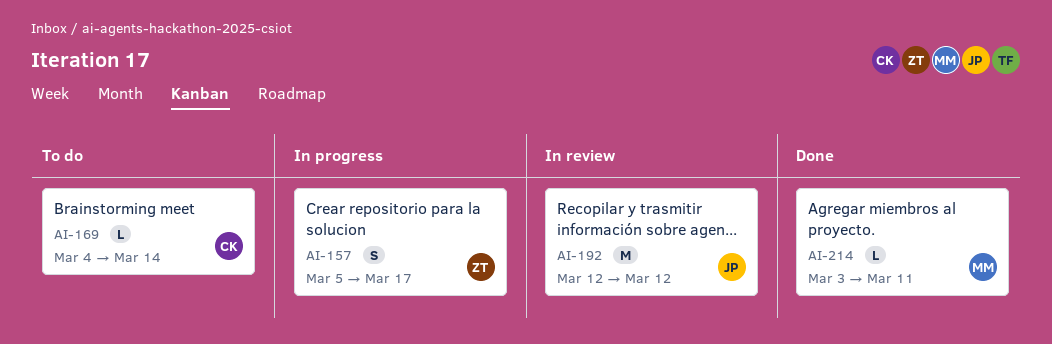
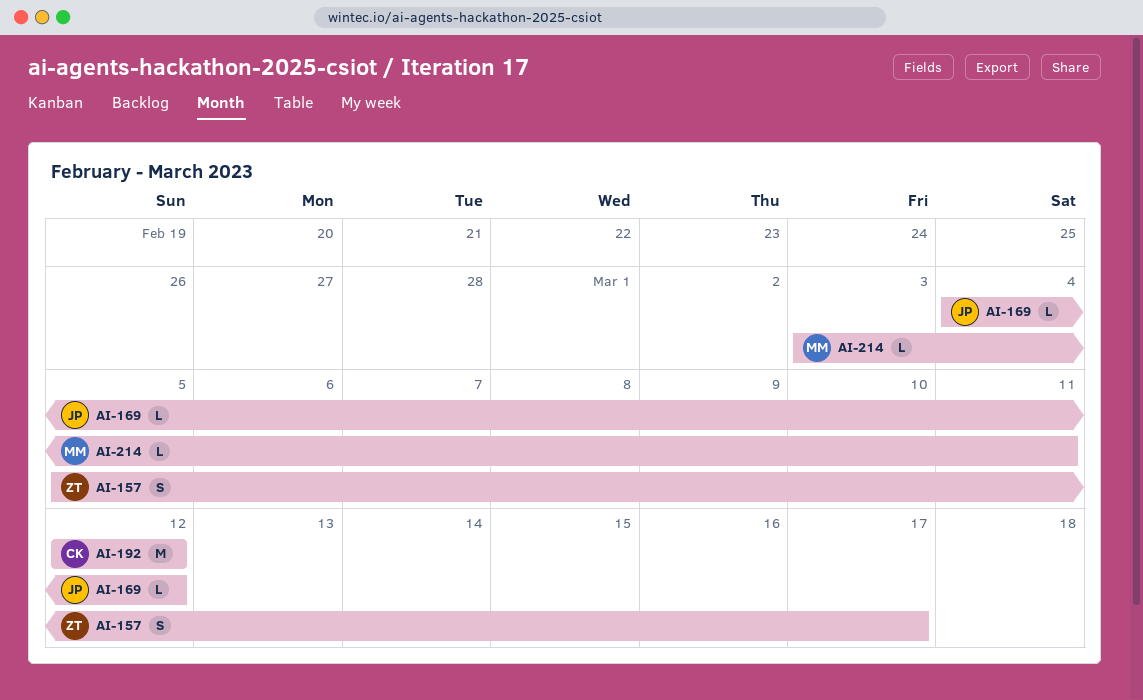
AI-169, owner: CK -> JP
AI-169, due: Mar 14 -> Mar 12
AI-192, owner: JP -> CK

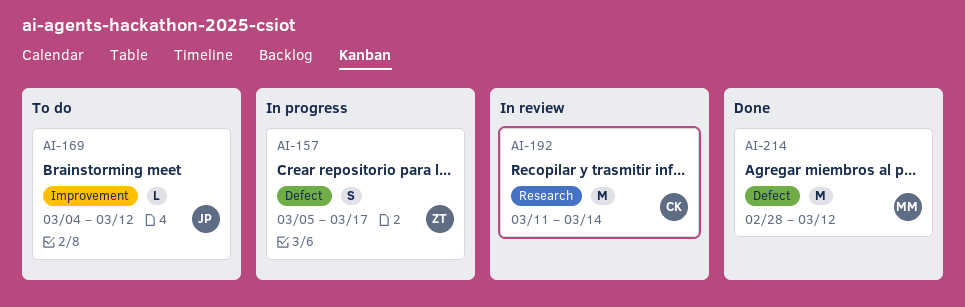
AI-192, start: Mar 12 -> Mar 11
AI-192, due: Mar 12 -> Mar 14
AI-214, estimate: L -> M
AI-214, start: Mar 3 -> Feb 28
AI-214, due: Mar 11 -> Mar 12

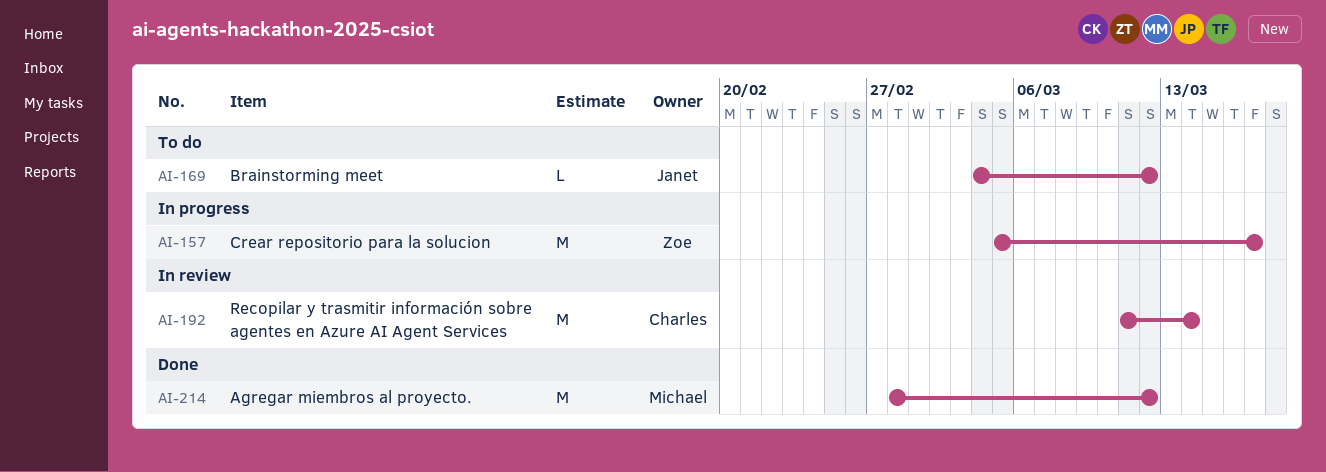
AI-157, estimate: S -> M

